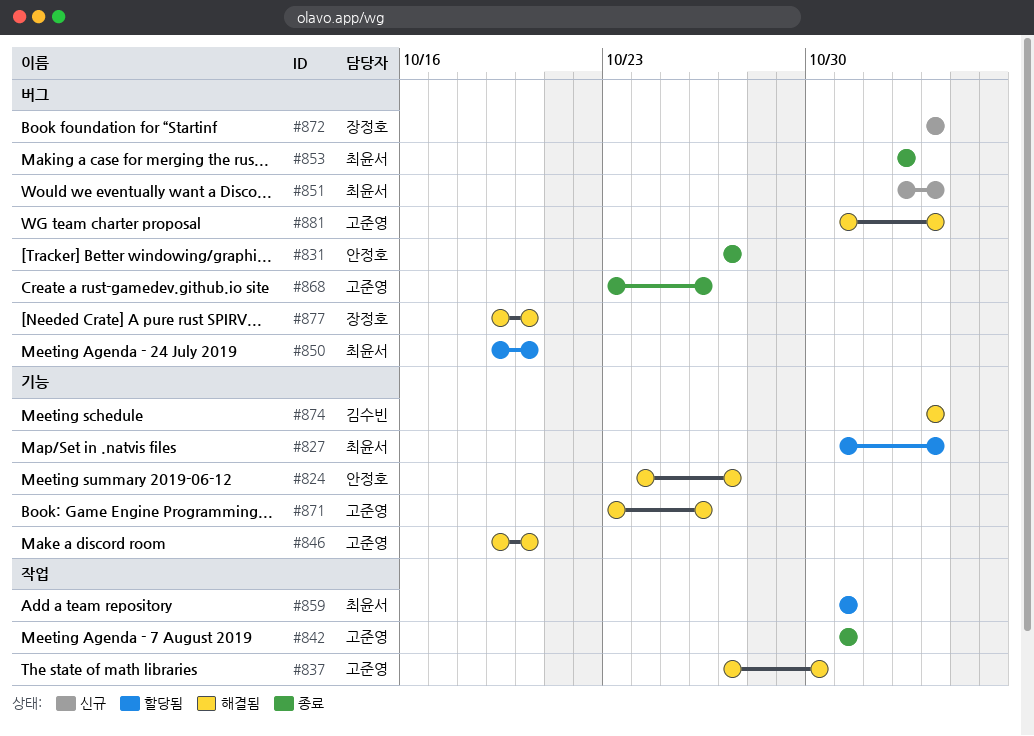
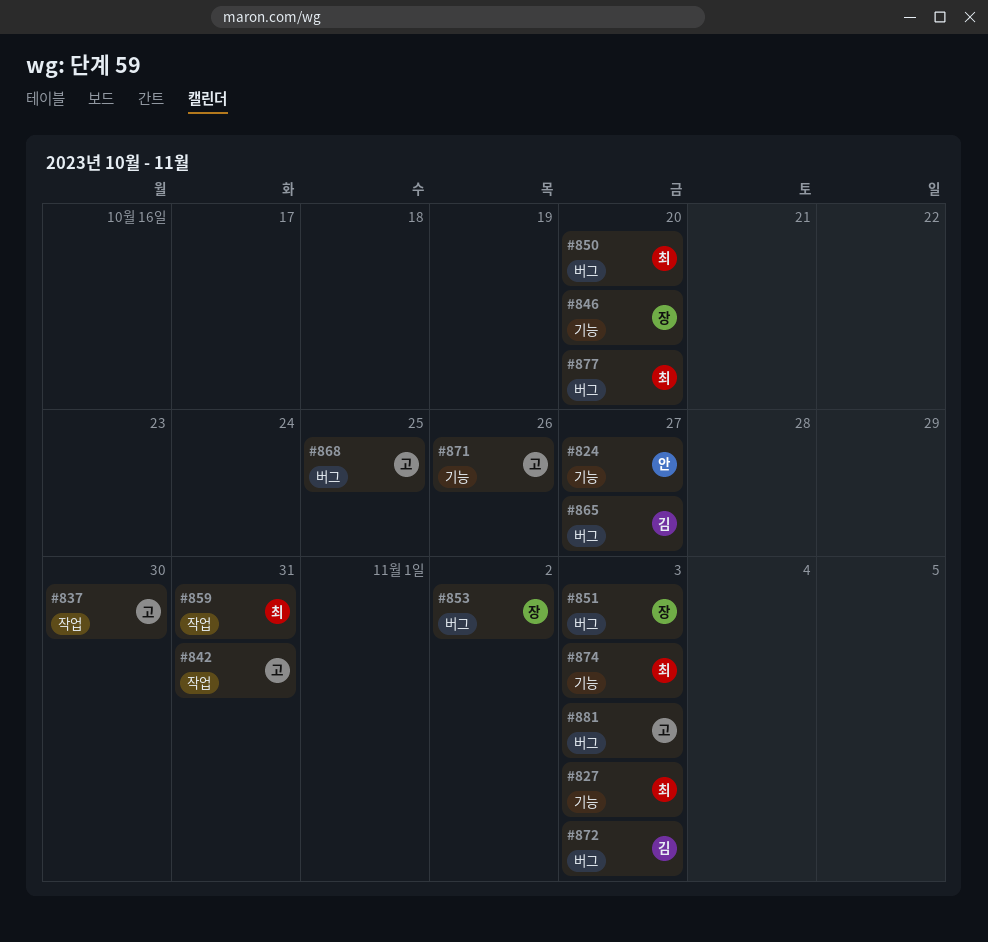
#831: present -> none
#846, owner: 고준영 -> 장정호
#851, owner: 최윤서 -> 장정호
#853, owner: 최윤서 -> 장정호
#865: none -> present
#868, due: Oct 26 -> Oct 25
#872, owner: 장정호 -> 김수빈
#874, owner: 김수빈 -> 최윤서
#877, owner: 장정호 -> 최윤서

